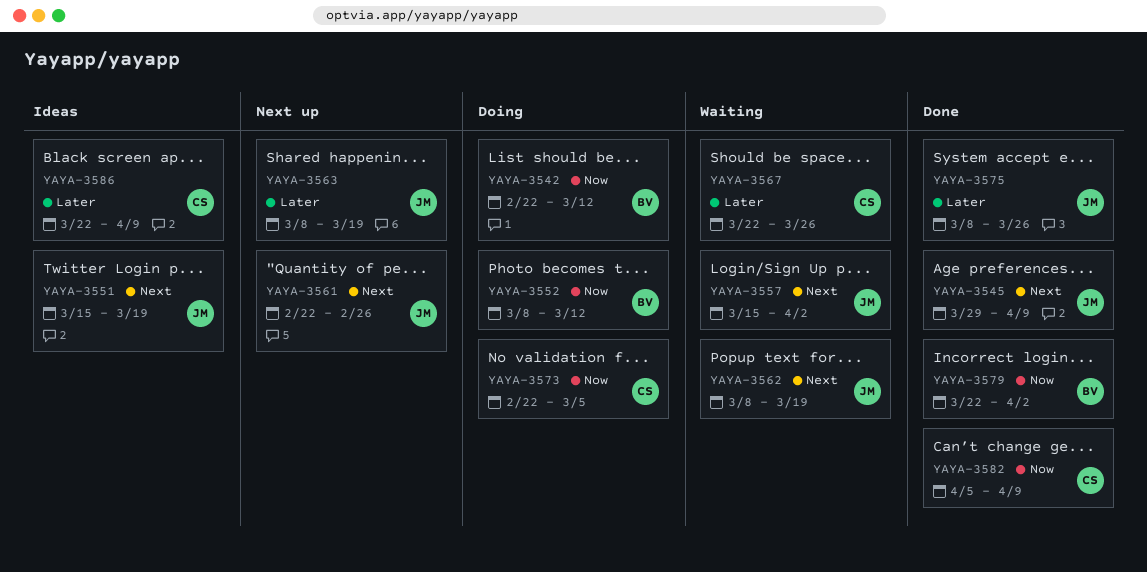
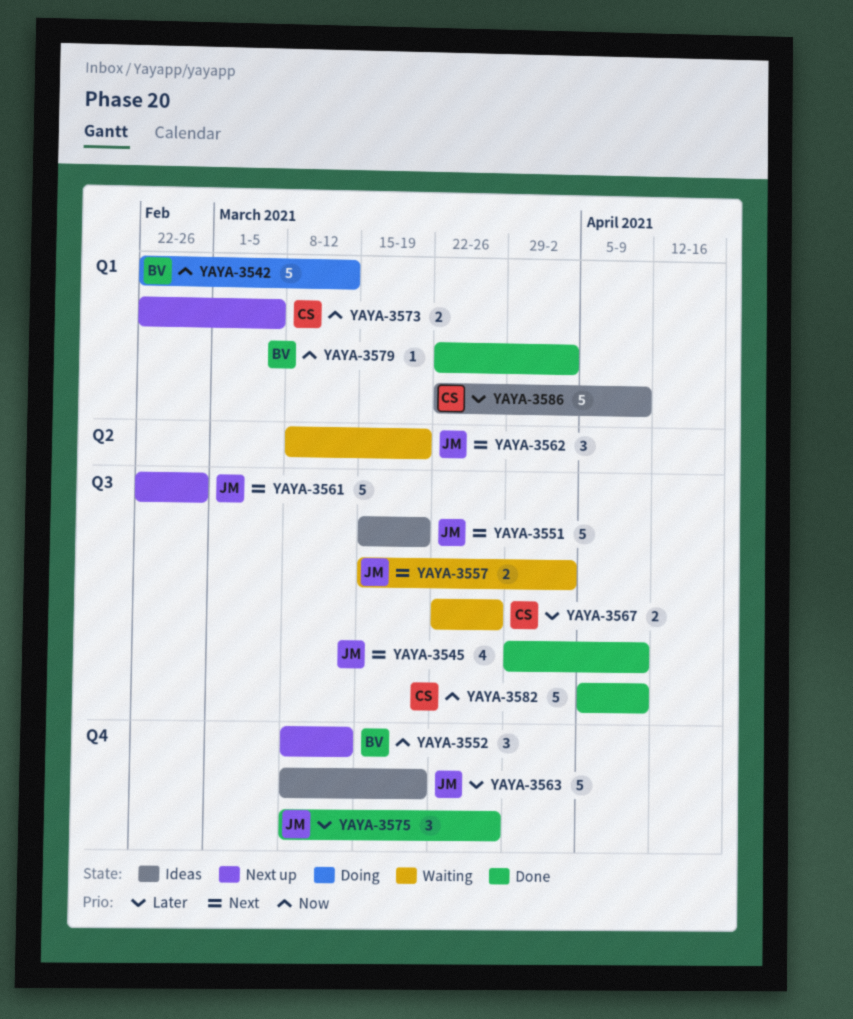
YAYA-3552, status: Doing -> Next up
YAYA-3563, status: Next up -> Ideas
YAYA-3573, status: Doing -> Next up

